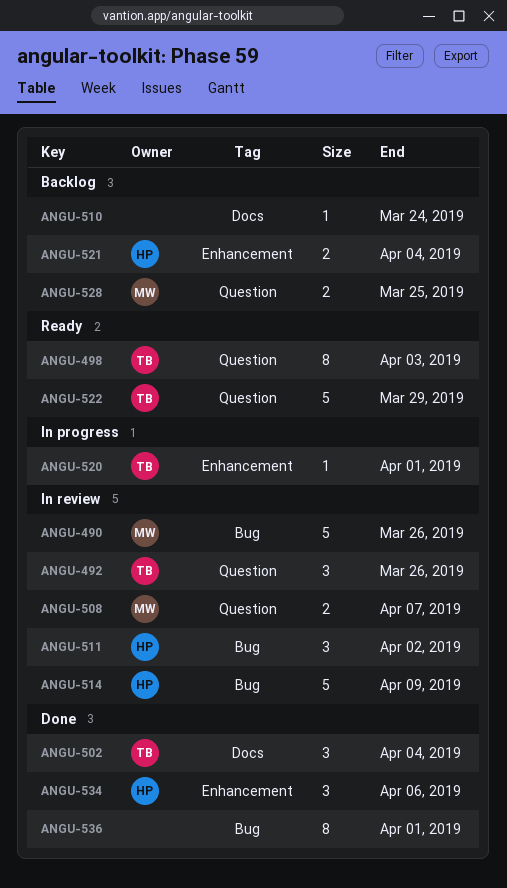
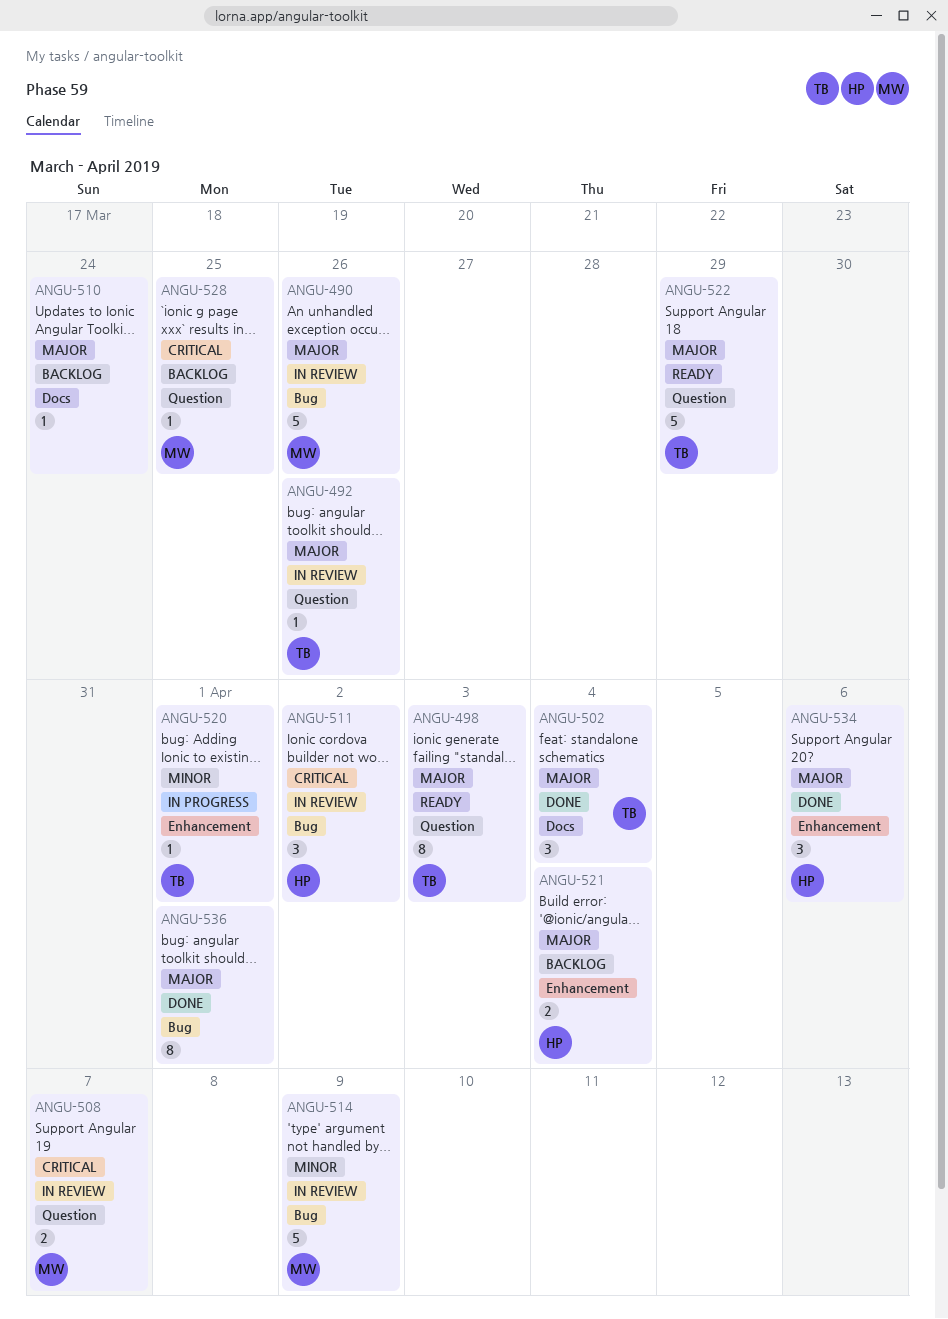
ANGU-492, estimate: 3 -> 1
ANGU-514, owner: HP -> MW
ANGU-528, estimate: 2 -> 1

